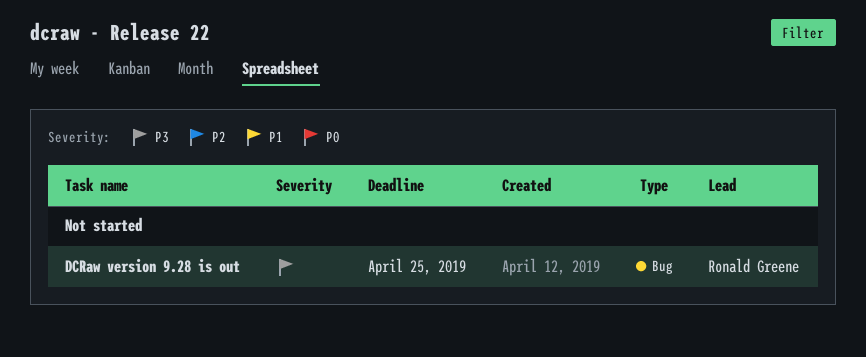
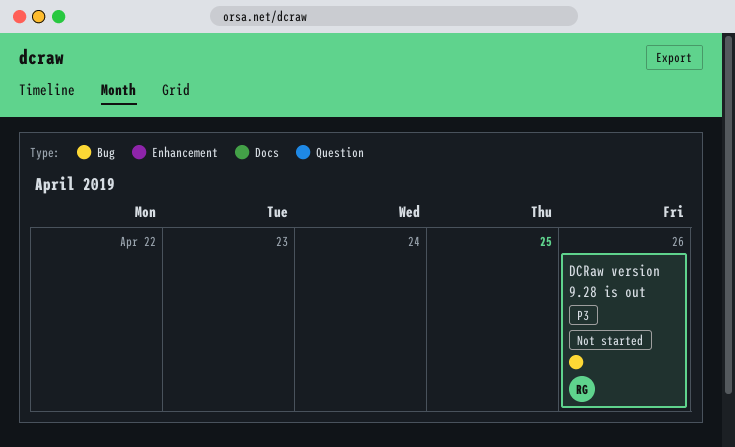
DCRaw version 9.28 is out, due: Apr 25 -> Apr 26

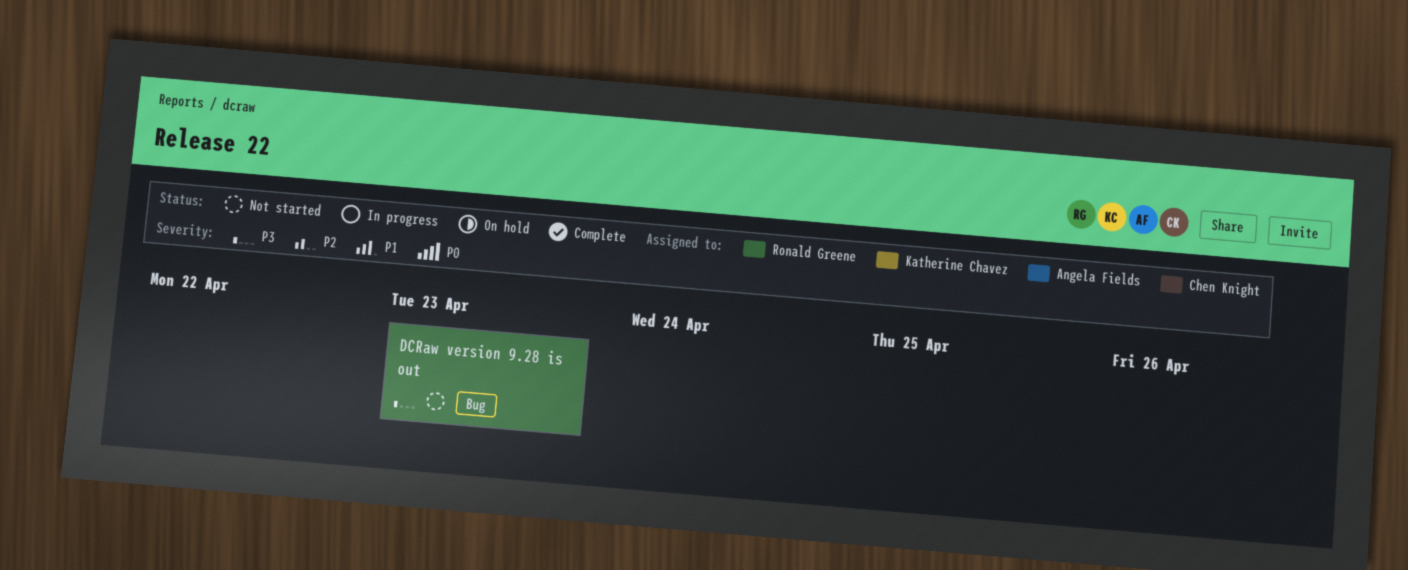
DCRaw version 9.28 is out, due: Apr 26 -> Apr 23

